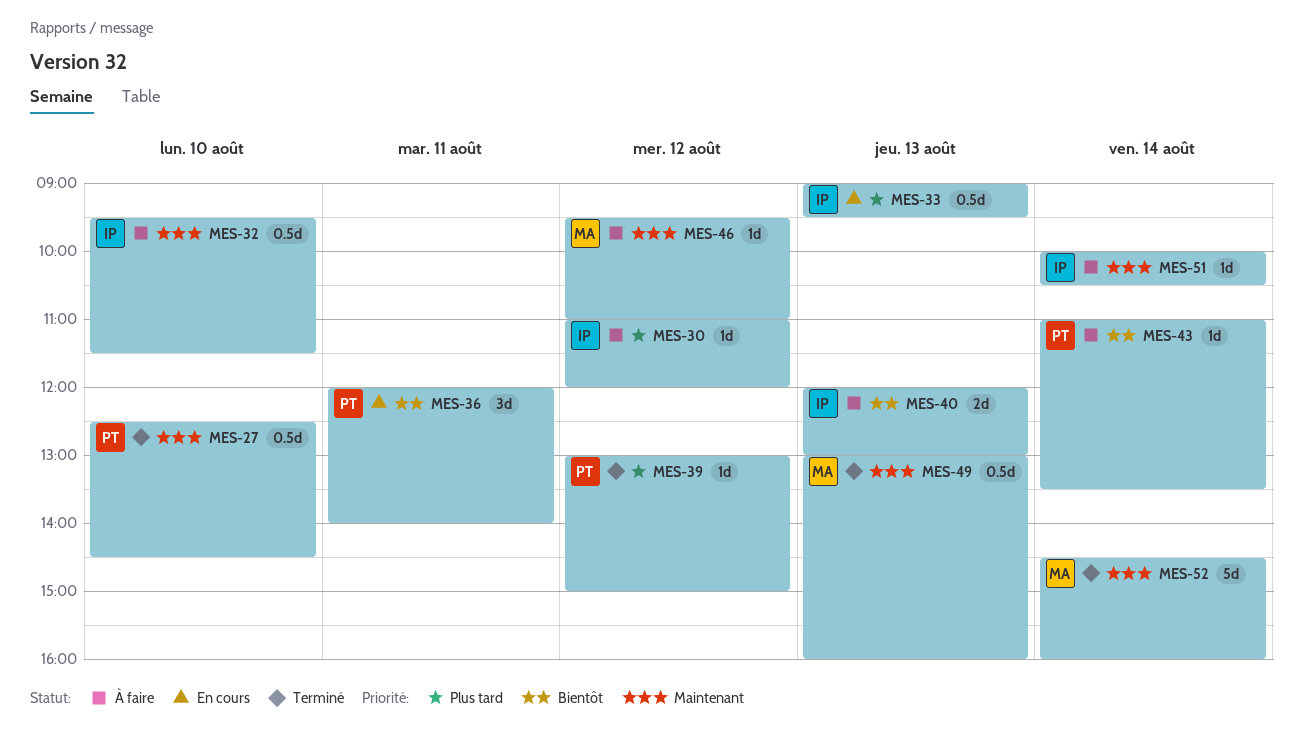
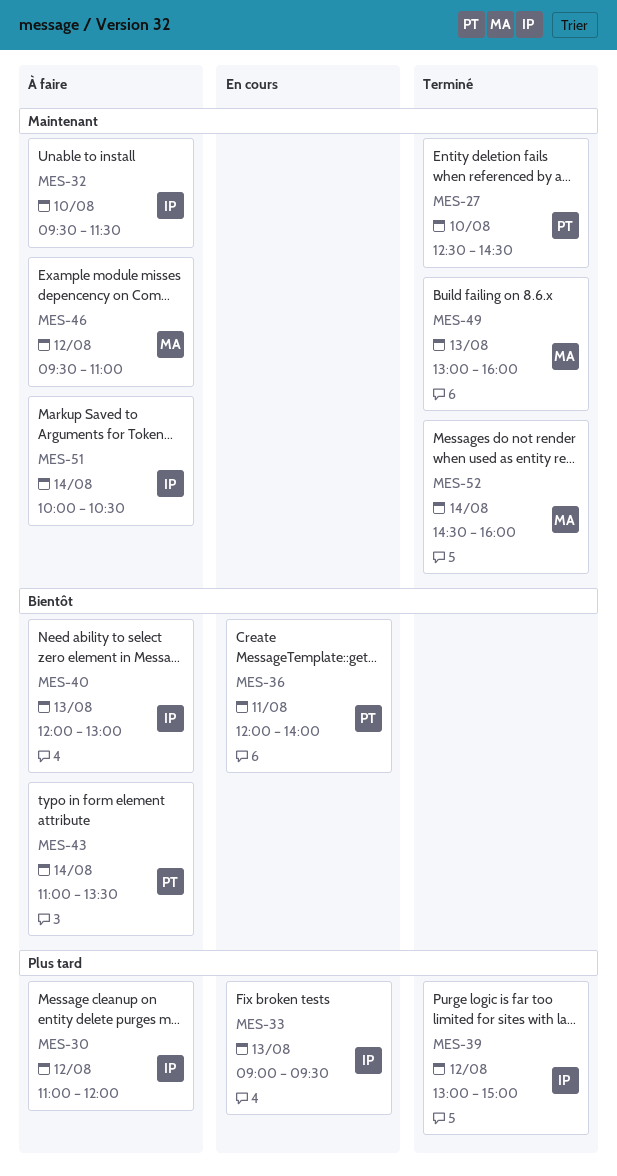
MES-39, owner: PT -> IP

